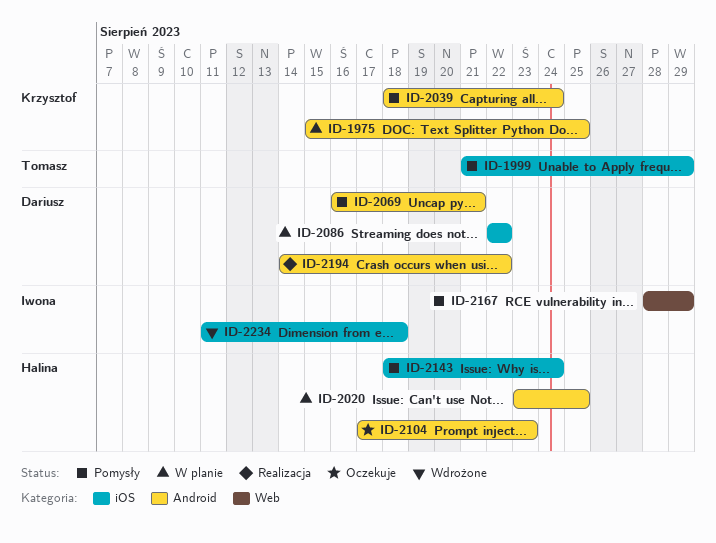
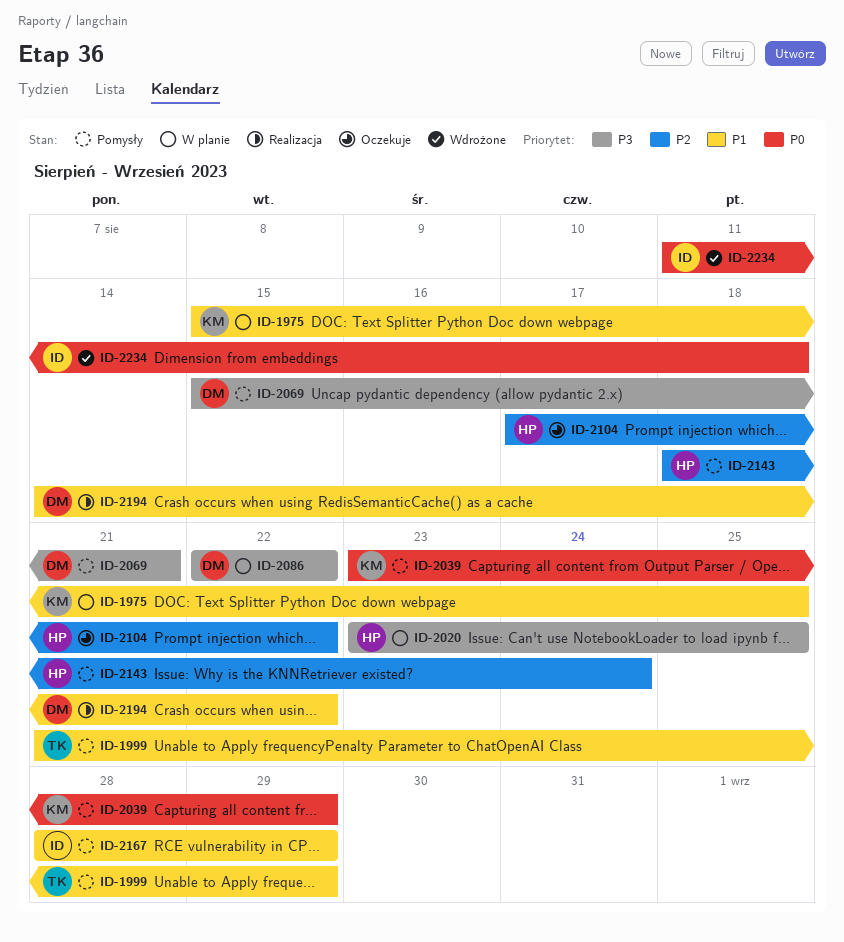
ID-2039, start: Aug 18 -> Aug 23
ID-2039, due: Aug 24 -> Aug 29
ID-2069, start: Aug 16 -> Aug 15
ID-2104, due: Aug 23 -> Aug 22

